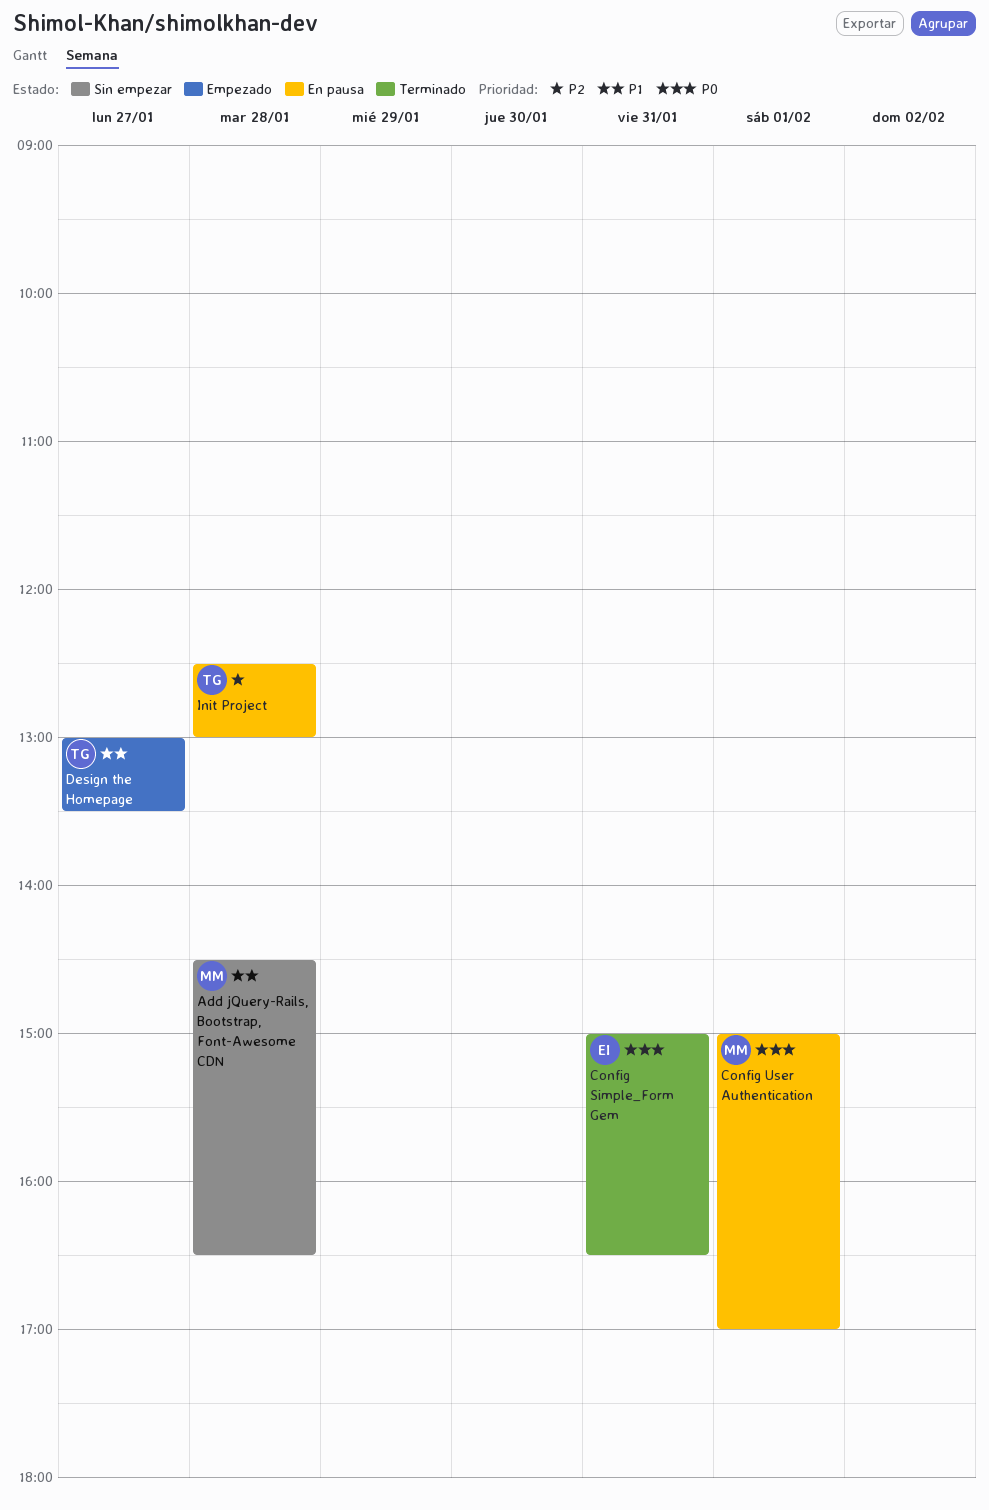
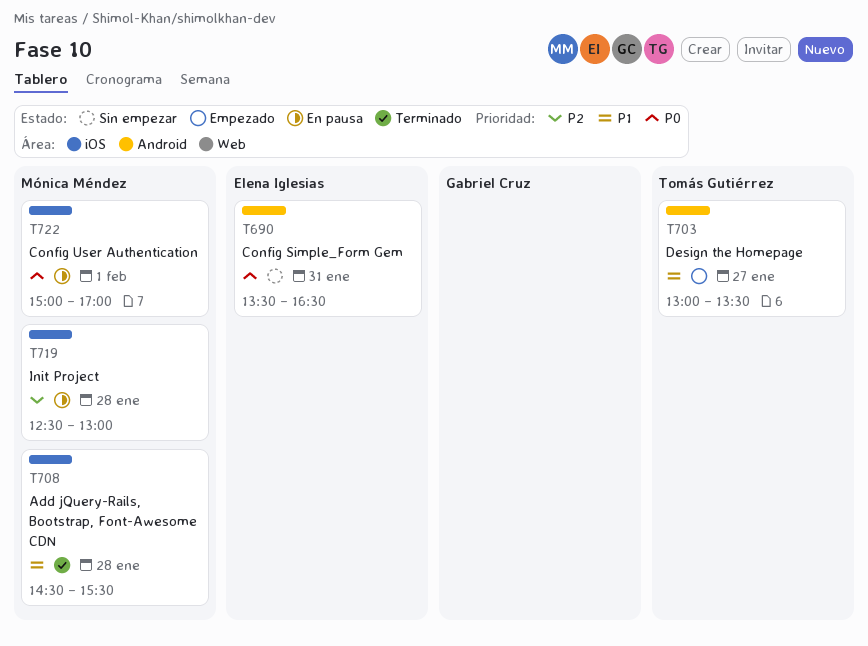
Add jQuery-Rails, Bootstrap, Font-Awesome CDN, status: Sin empezar -> Terminado
Add jQuery-Rails, Bootstrap, Font-Awesome CDN, ends: 16:30 -> 15:30
Config Simple_Form Gem, status: Terminado -> Sin empezar
Config Simple_Form Gem, begins: 15:00 -> 13:30
Init Project, owner: Tomás Gutiérrez -> Mónica Méndez

